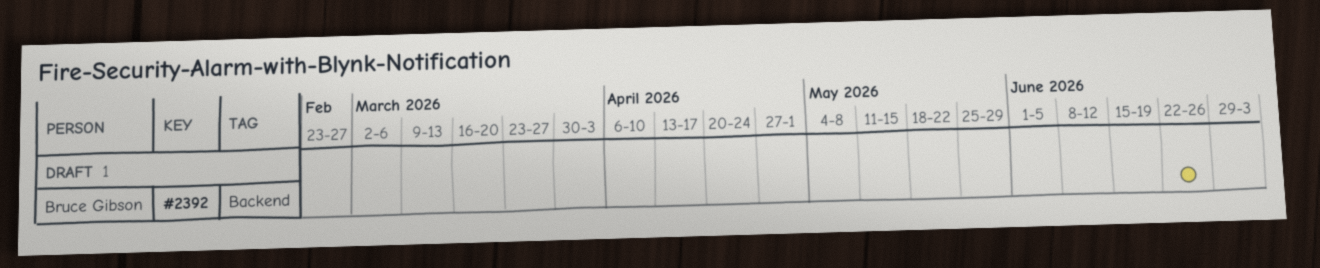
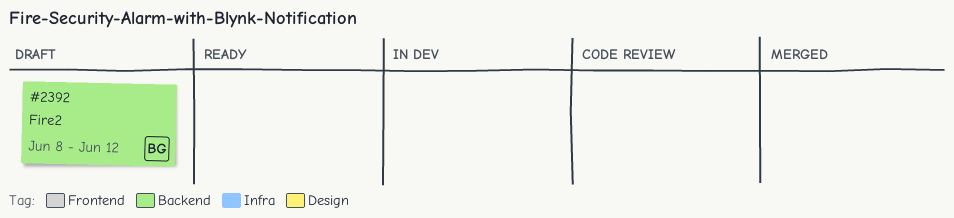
#2392, start: Jun 22 -> Jun 8
#2392, due: Jun 26 -> Jun 12

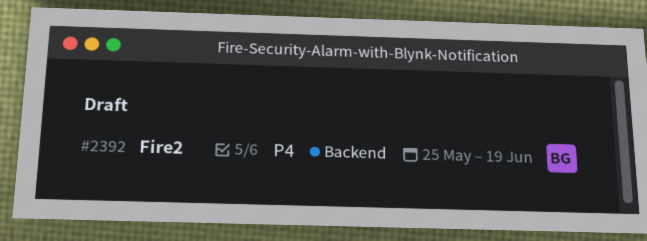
#2392, start: Jun 8 -> May 25
#2392, due: Jun 12 -> Jun 19

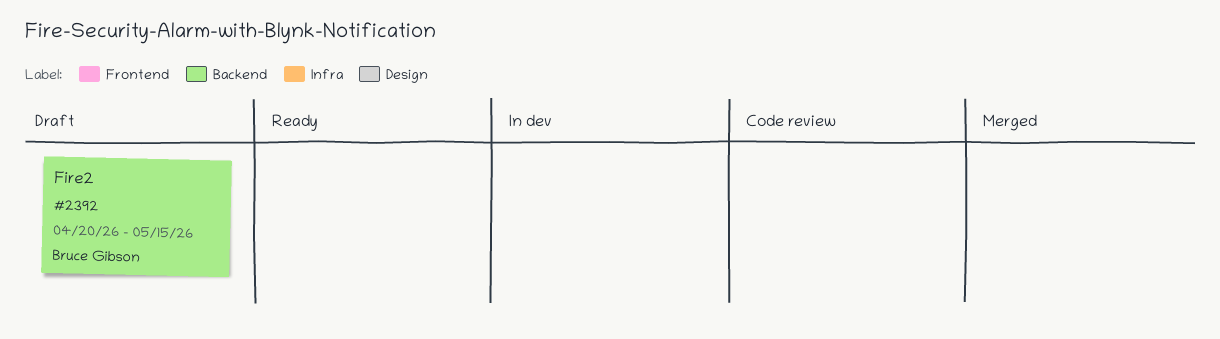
#2392, start: May 25 -> Apr 20
#2392, due: Jun 19 -> May 15

